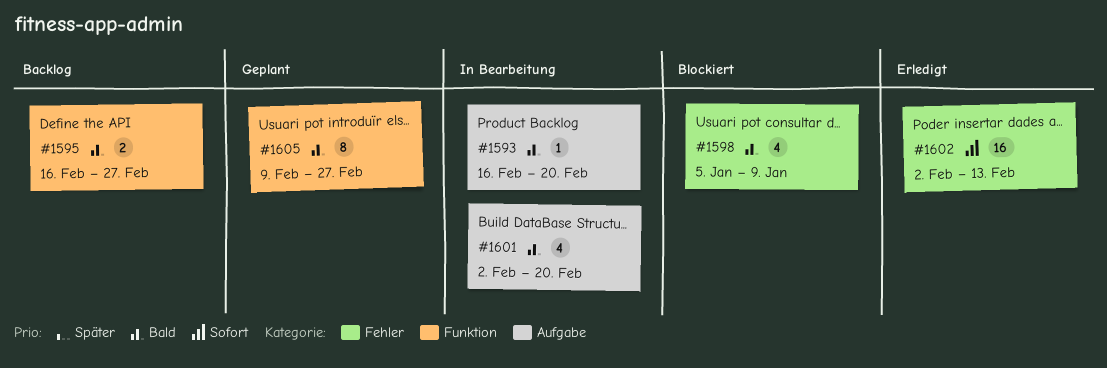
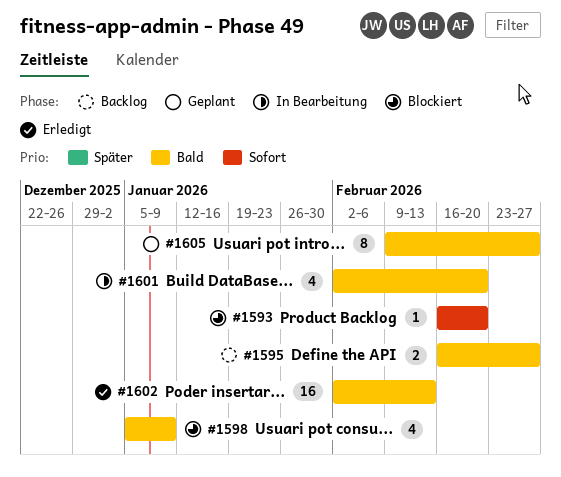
#1593, status: In Bearbeitung -> Blockiert
#1593, priority: Bald -> Sofort
#1602, priority: Sofort -> Bald

